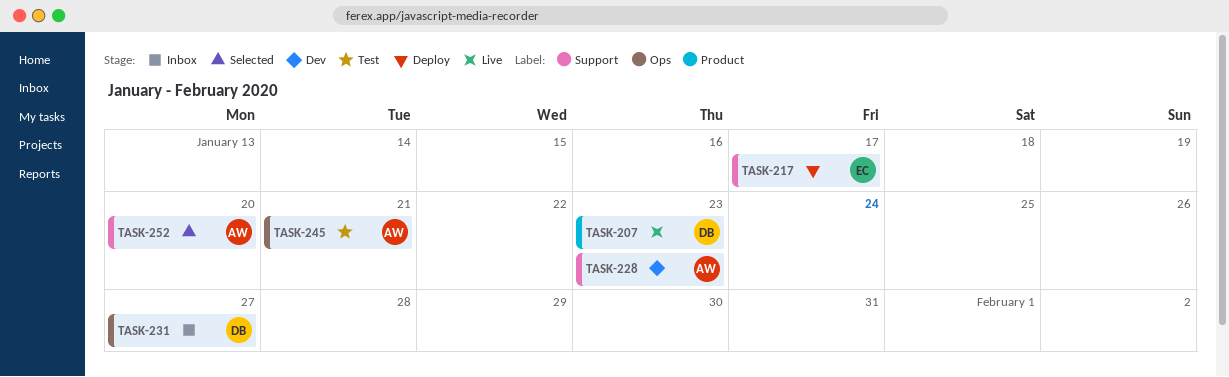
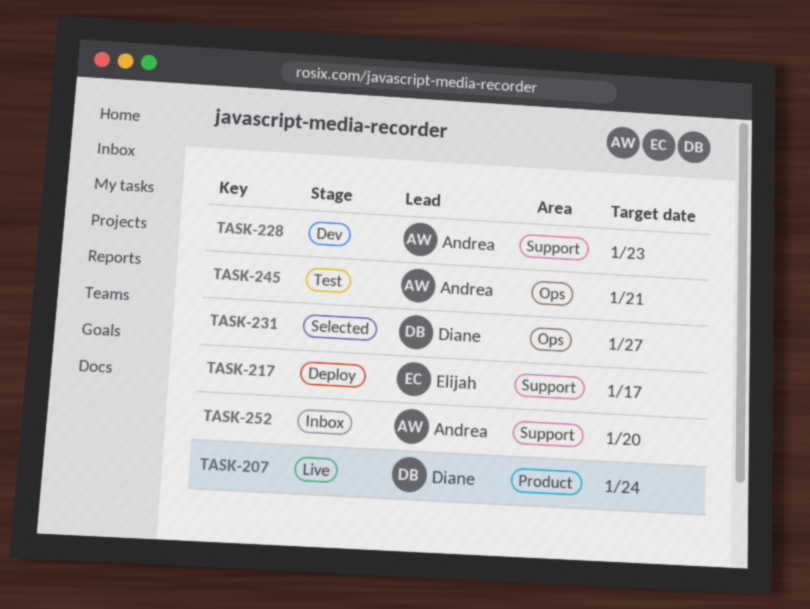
TASK-207, due: Jan 23 -> Jan 24
TASK-231, status: Inbox -> Selected
TASK-252, status: Selected -> Inbox

